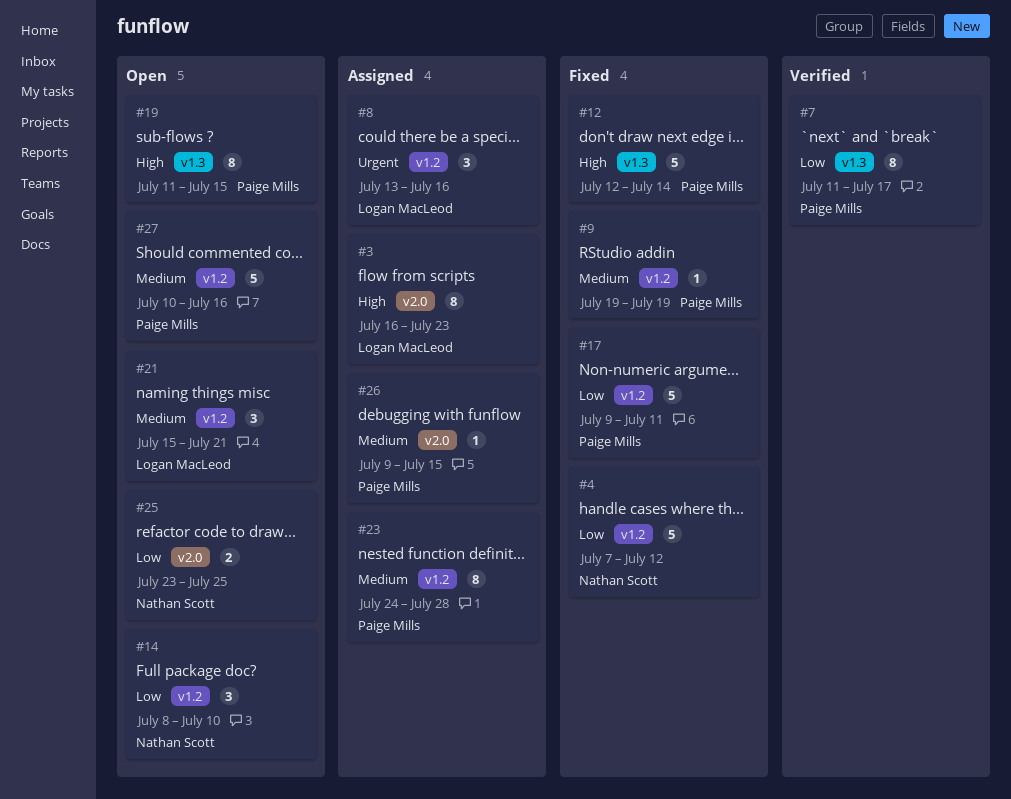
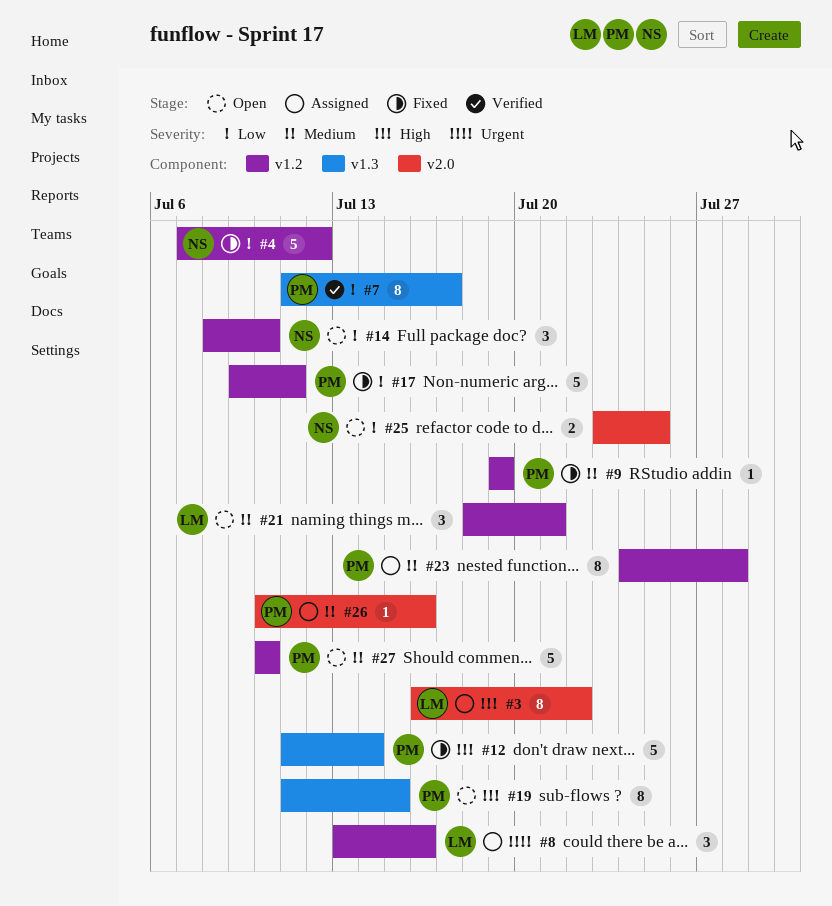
#3, due: Jul 23 -> Jul 22
#12, start: Jul 12 -> Jul 11
#21, start: Jul 15 -> Jul 18
#26, start: Jul 9 -> Jul 10
#26, due: Jul 15 -> Jul 16
#27, due: Jul 16 -> Jul 10

